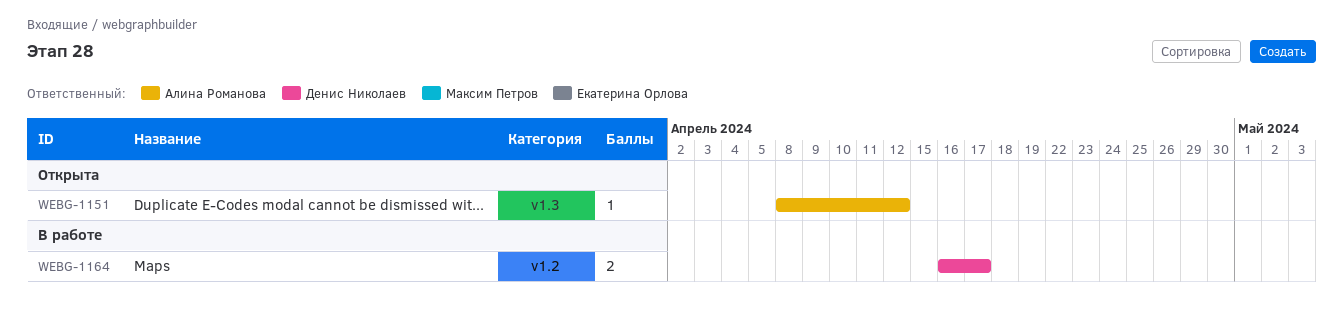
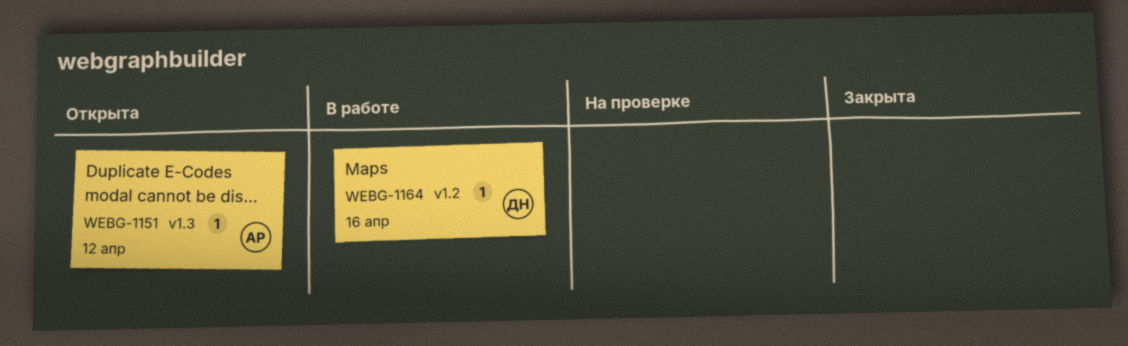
WEBG-1164, estimate: 2 -> 1
WEBG-1164, due: Apr 17 -> Apr 16

